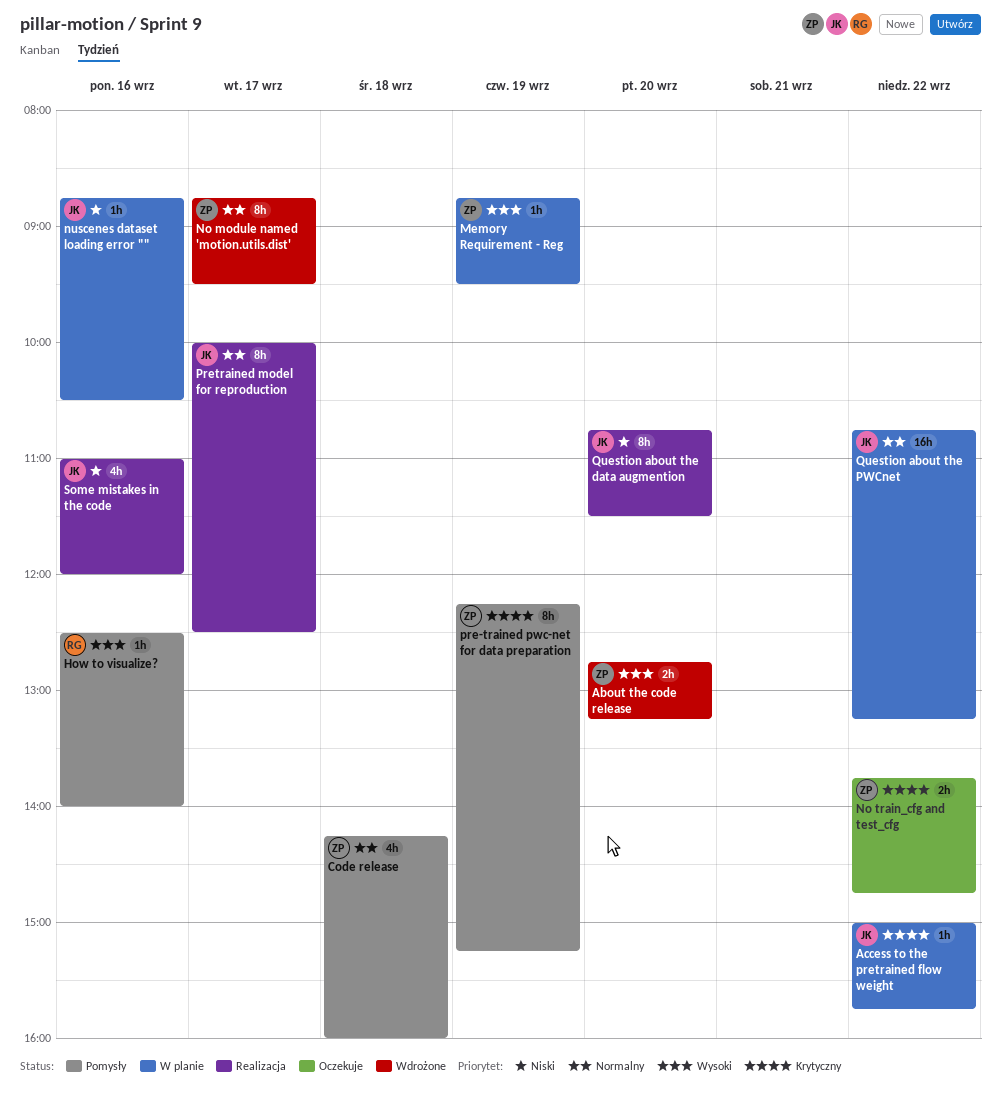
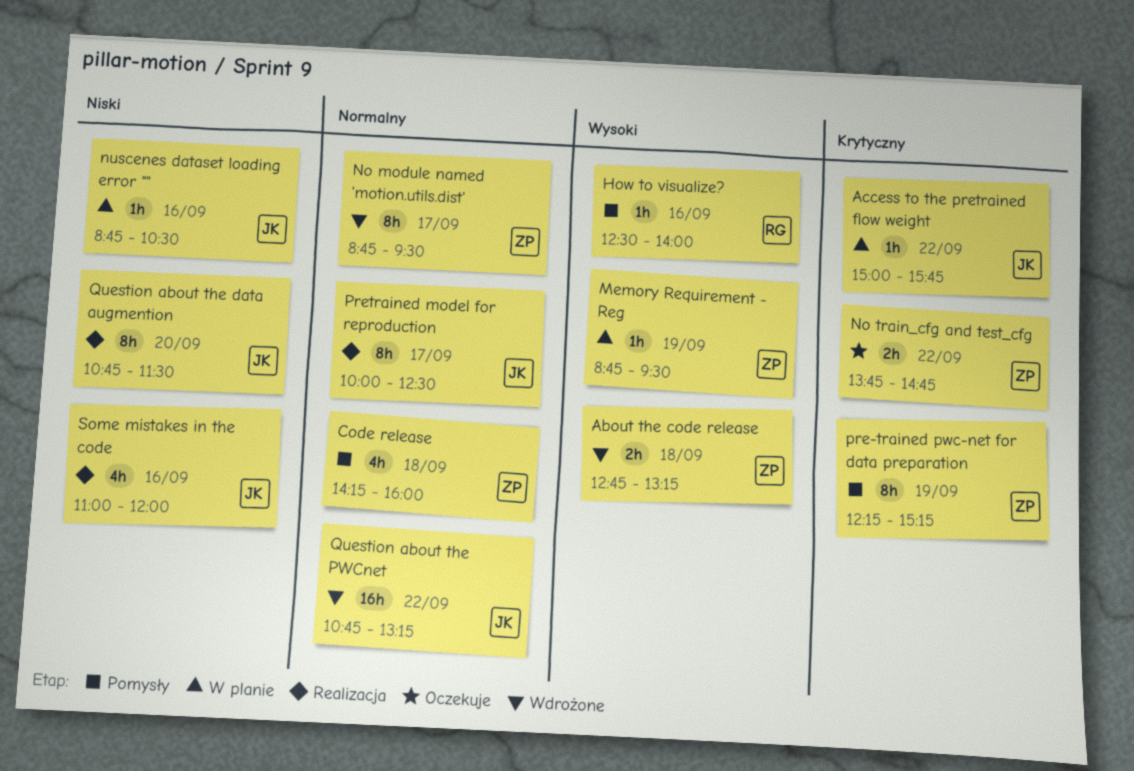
About the code release, day: Sep 20 -> Sep 18
Question about the PWCnet, status: W planie -> Wdrożone

